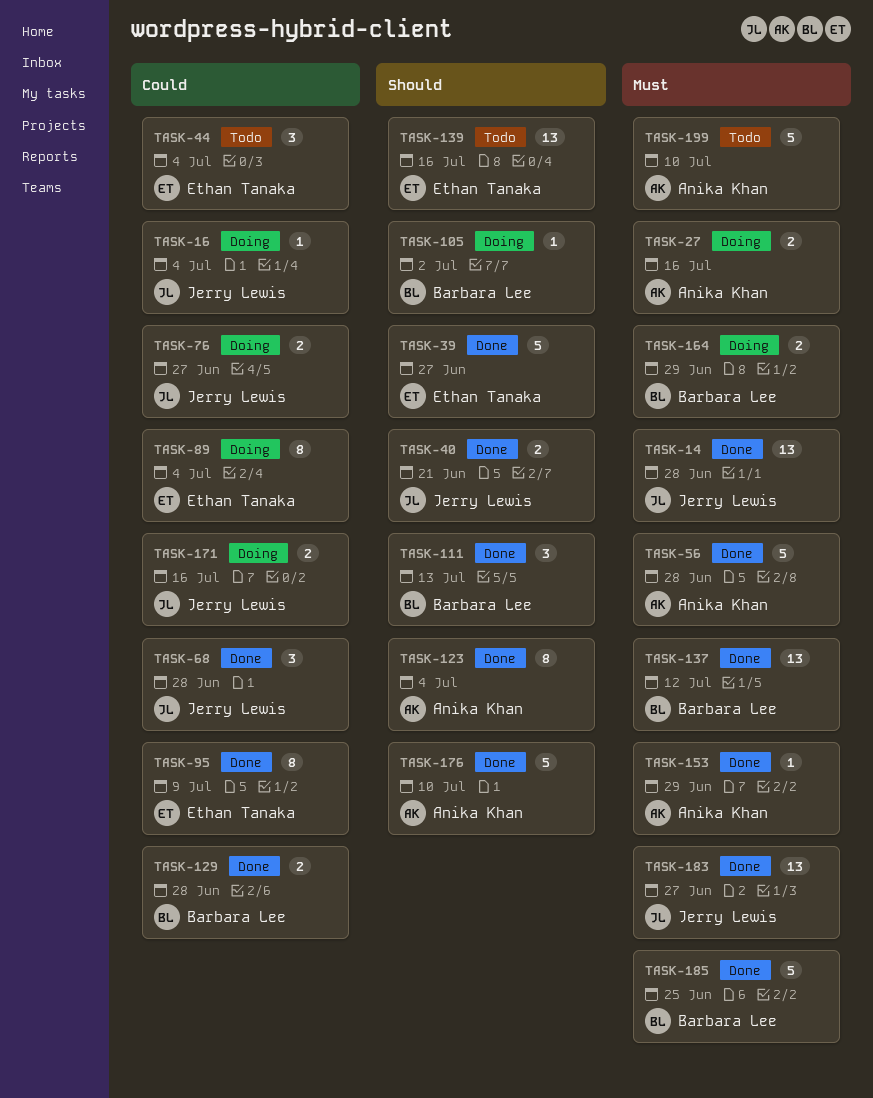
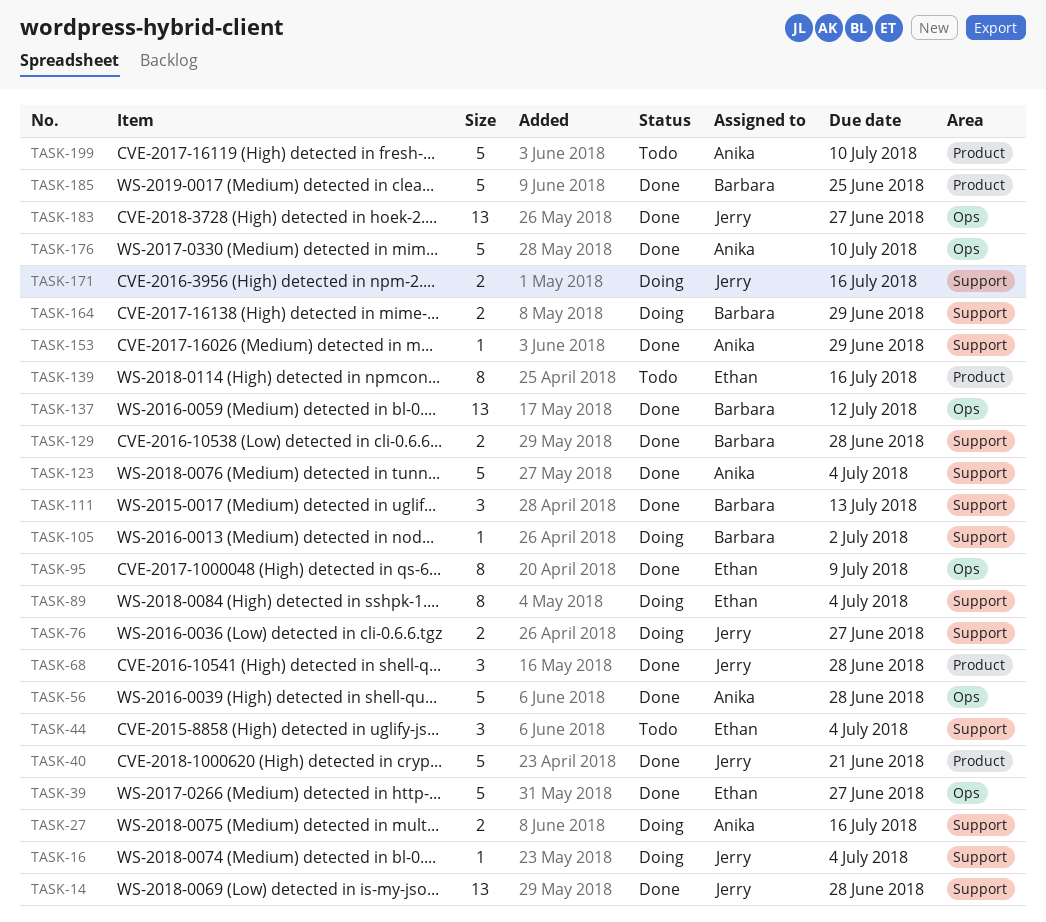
TASK-40, estimate: 2 -> 5
TASK-123, estimate: 8 -> 5
TASK-139, estimate: 13 -> 8

